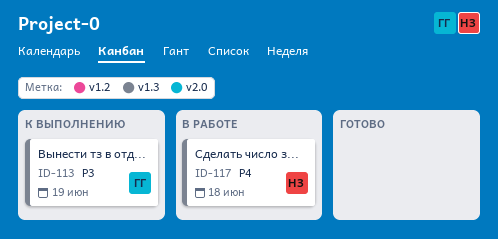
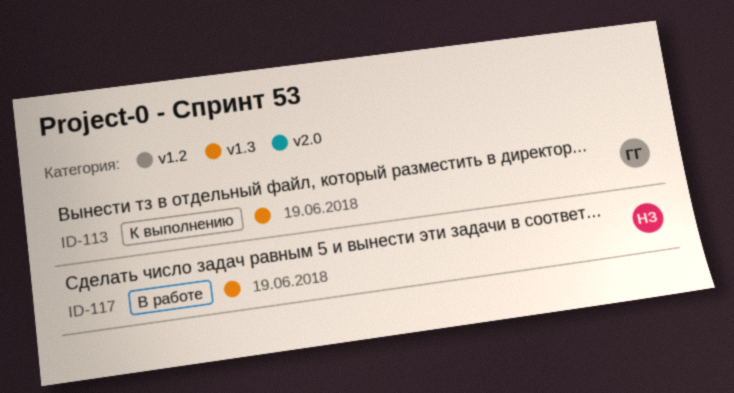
ID-117, due: Jun 18 -> Jun 19

